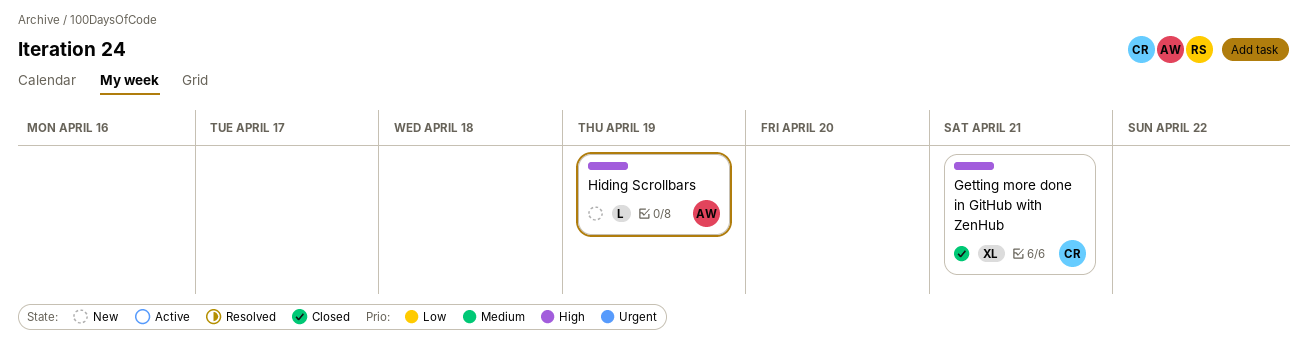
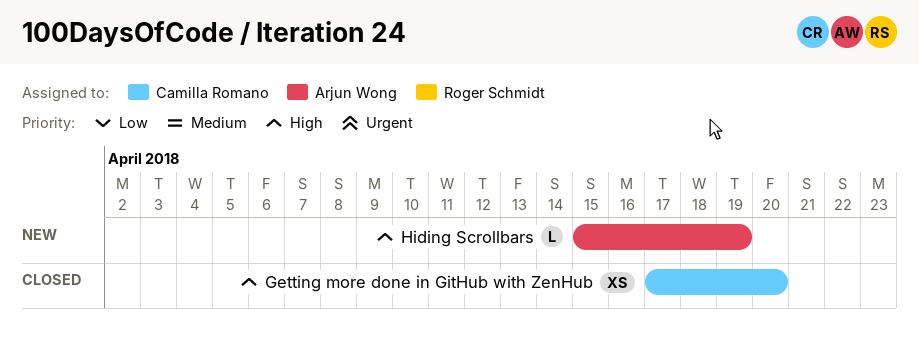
Getting more done in GitHub with ZenHub, estimate: XL -> XS
Getting more done in GitHub with ZenHub, due: Apr 21 -> Apr 20

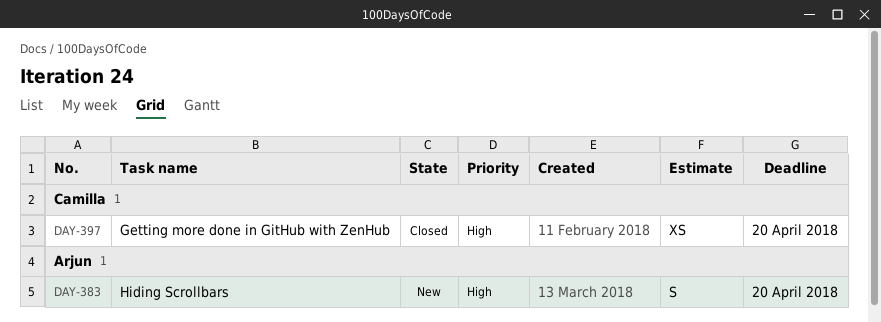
Hiding Scrollbars, estimate: L -> S
Hiding Scrollbars, due: Apr 19 -> Apr 20

